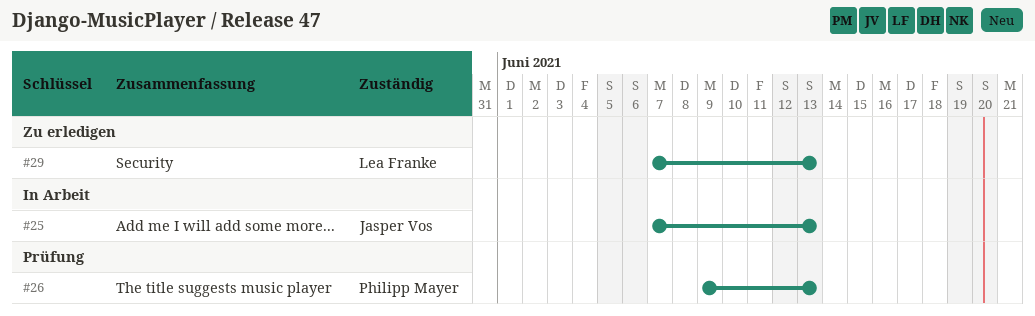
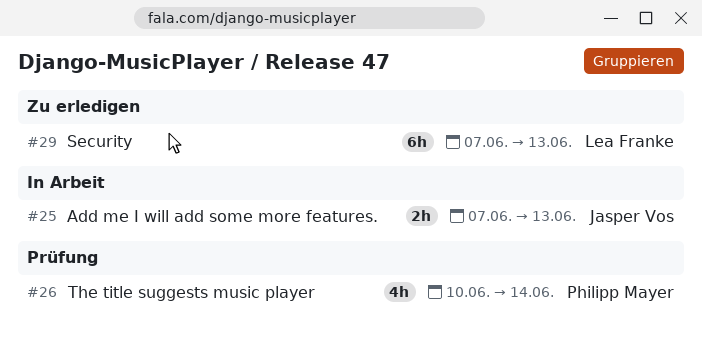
#26, start: Jun 9 -> Jun 10
#26, due: Jun 13 -> Jun 14

